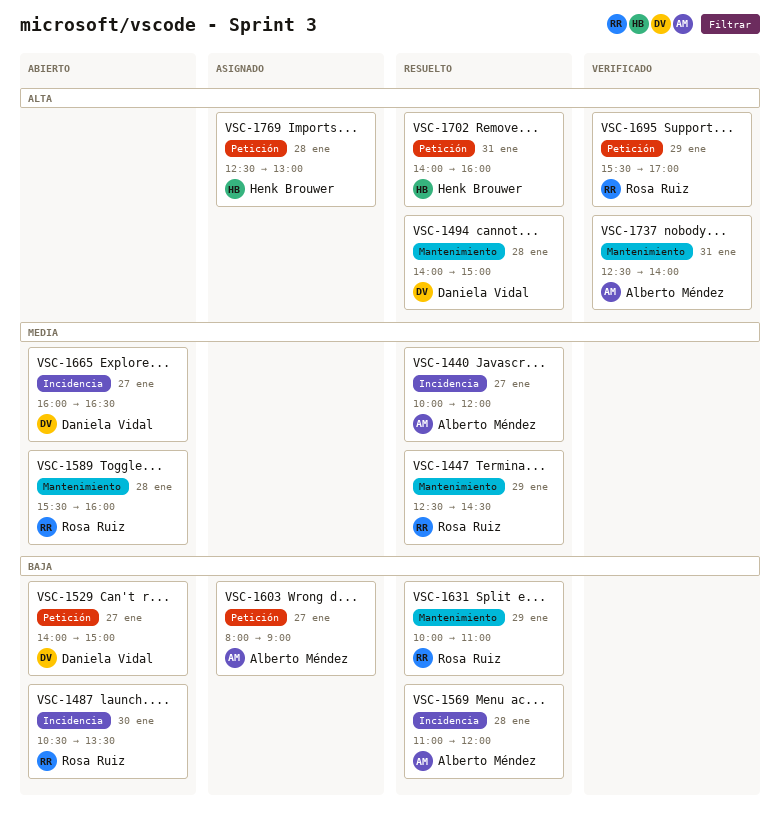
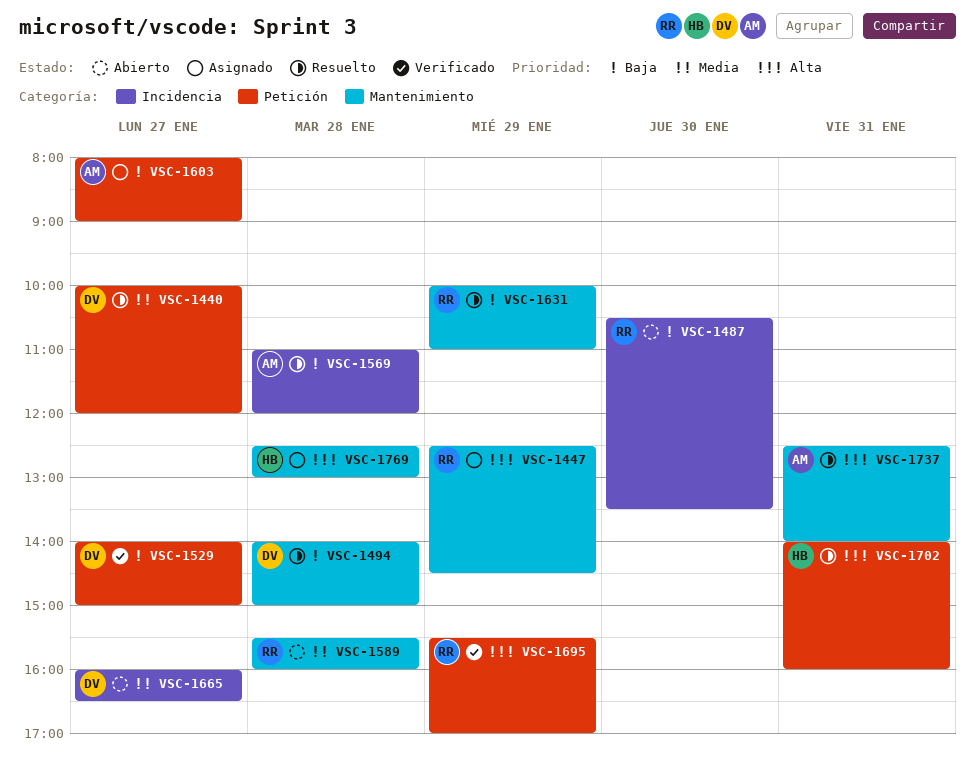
VSC-1440, owner: Alberto Méndez -> Daniela Vidal
VSC-1440, label: Incidencia -> Petición
VSC-1447, status: Resuelto -> Asignado
VSC-1447, priority: Media -> Alta
VSC-1494, priority: Alta -> Baja
VSC-1529, status: Abierto -> Verificado
VSC-1737, status: Verificado -> Resuelto
VSC-1769, label: Petición -> Mantenimiento

